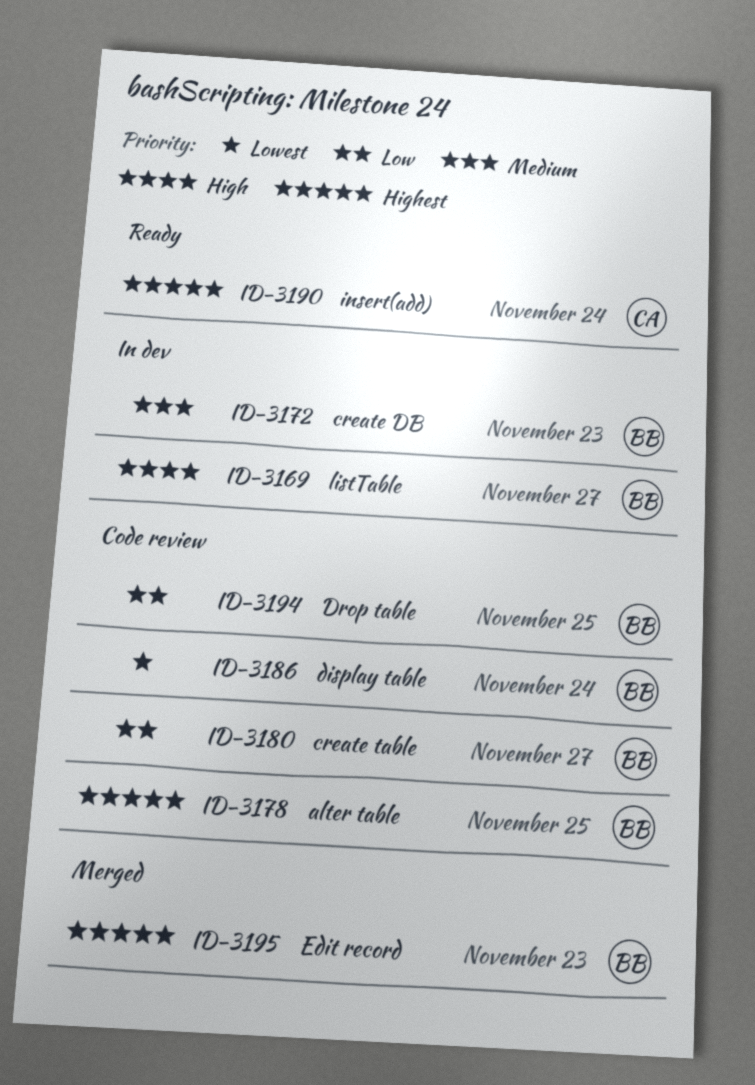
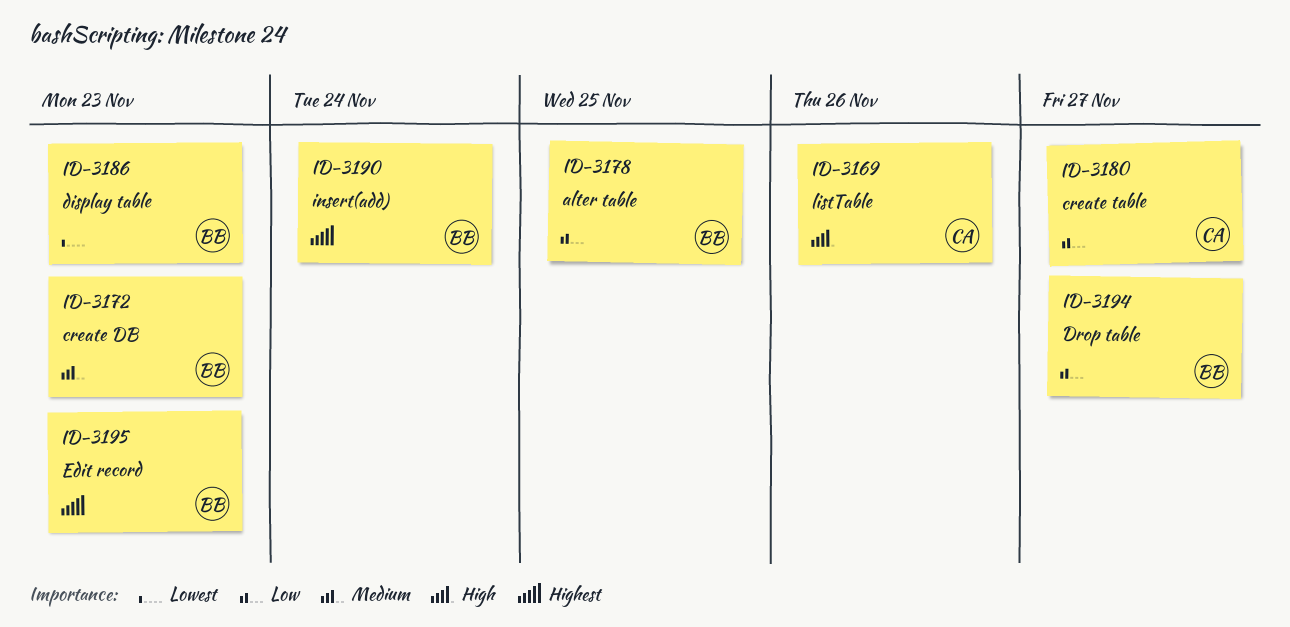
ID-3169, owner: BB -> CA
ID-3169, due: Nov 27 -> Nov 26
ID-3178, priority: Highest -> Low
ID-3180, owner: BB -> CA
ID-3186, due: Nov 24 -> Nov 23
ID-3190, owner: CA -> BB
ID-3194, due: Nov 25 -> Nov 27

